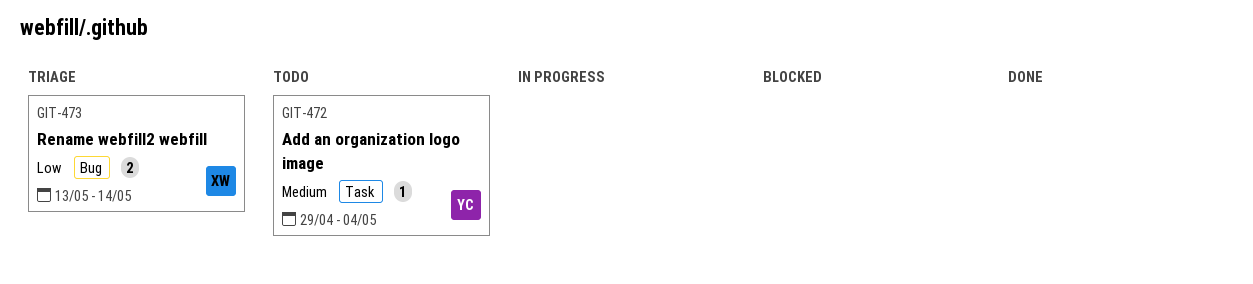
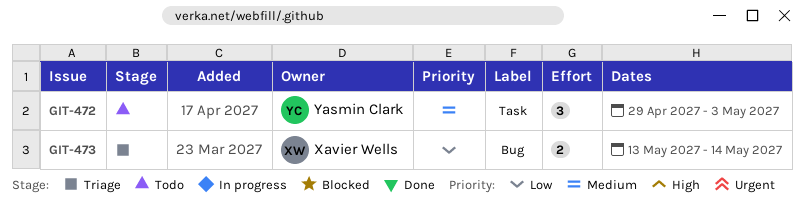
GIT-472, estimate: 1 -> 3
GIT-472, due: May 4 -> May 3

